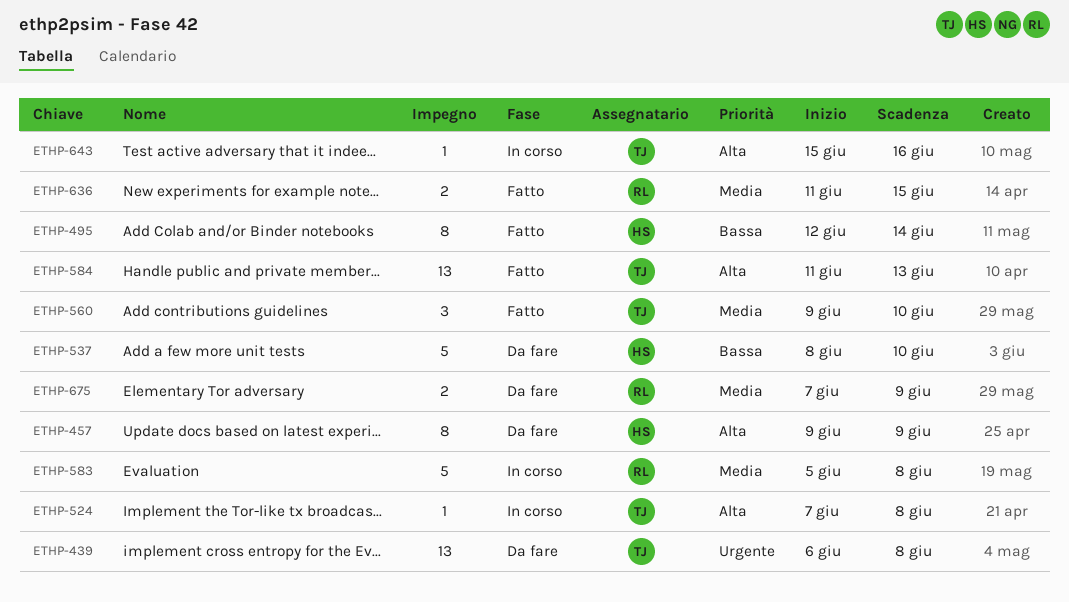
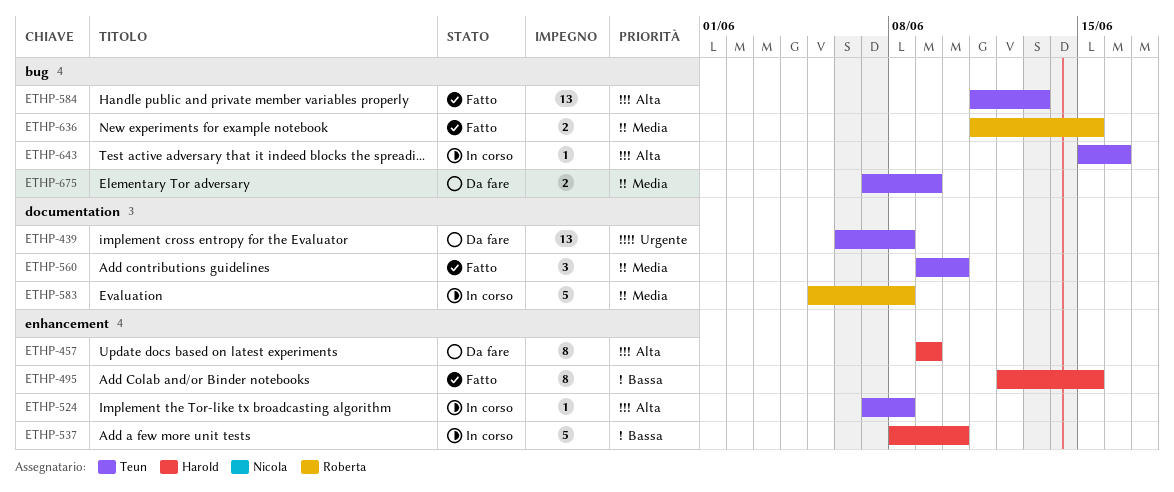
ETHP-495, due: Jun 14 -> Jun 15
ETHP-537, status: Da fare -> In corso
ETHP-675, owner: Roberta -> Teun

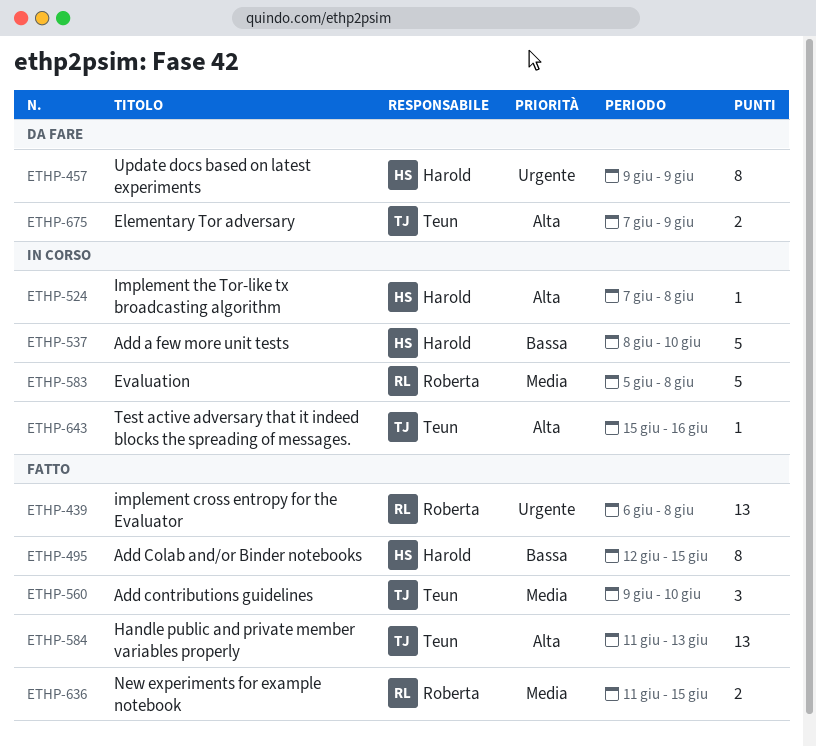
ETHP-439, status: Da fare -> Fatto
ETHP-439, owner: Teun -> Roberta
ETHP-457, priority: Alta -> Urgente
ETHP-524, owner: Teun -> Harold
ETHP-675, priority: Media -> Alta

